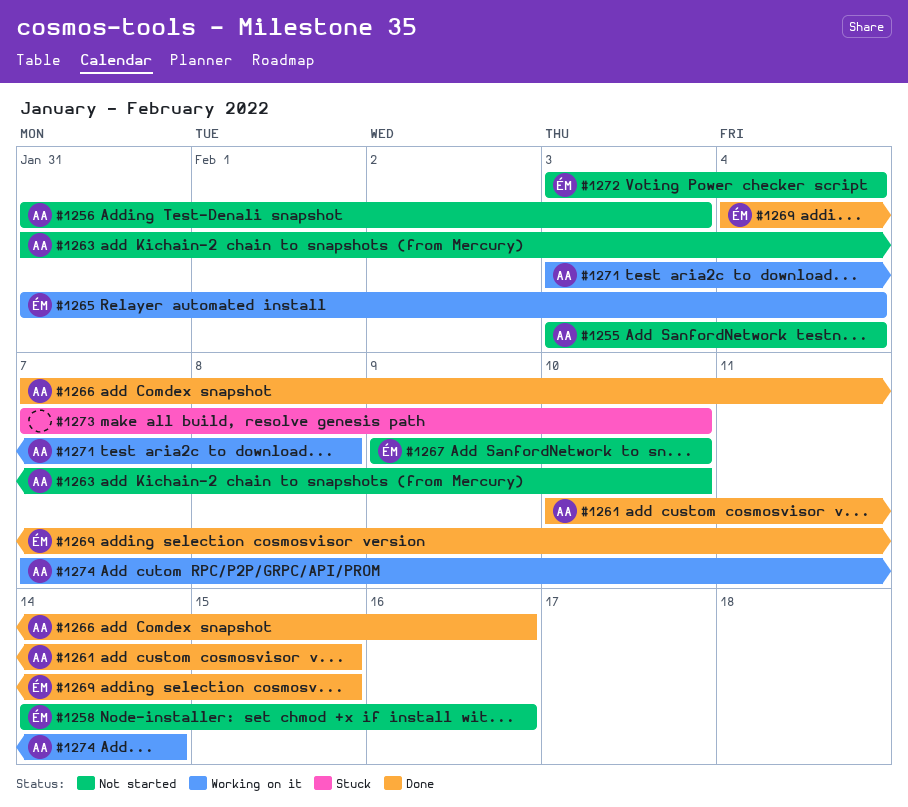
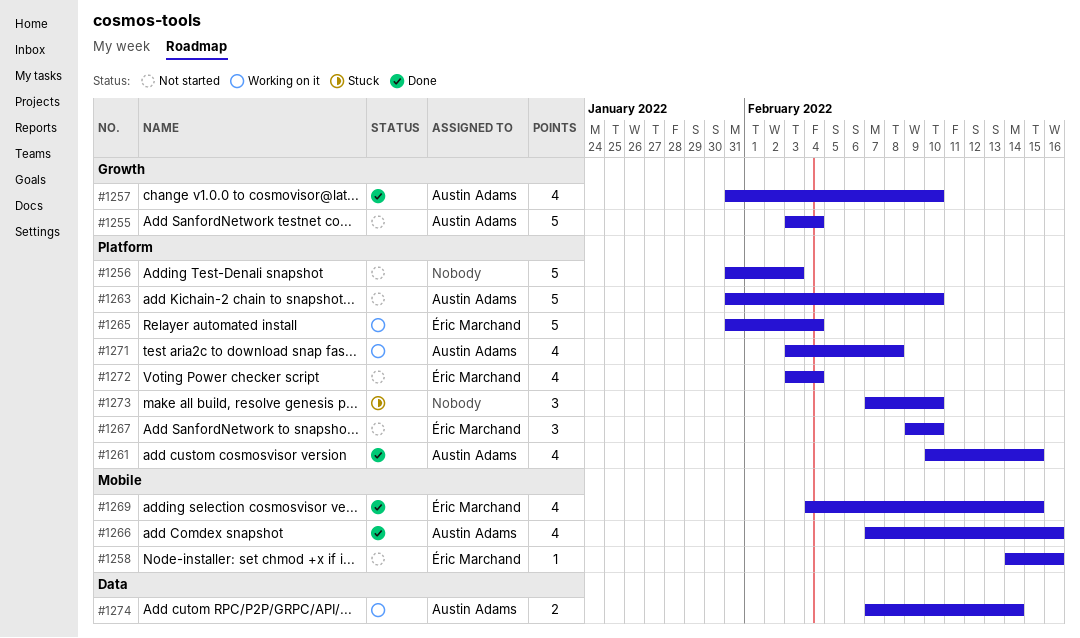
#1256, owner: Austin Adams -> none
#1257: none -> present

